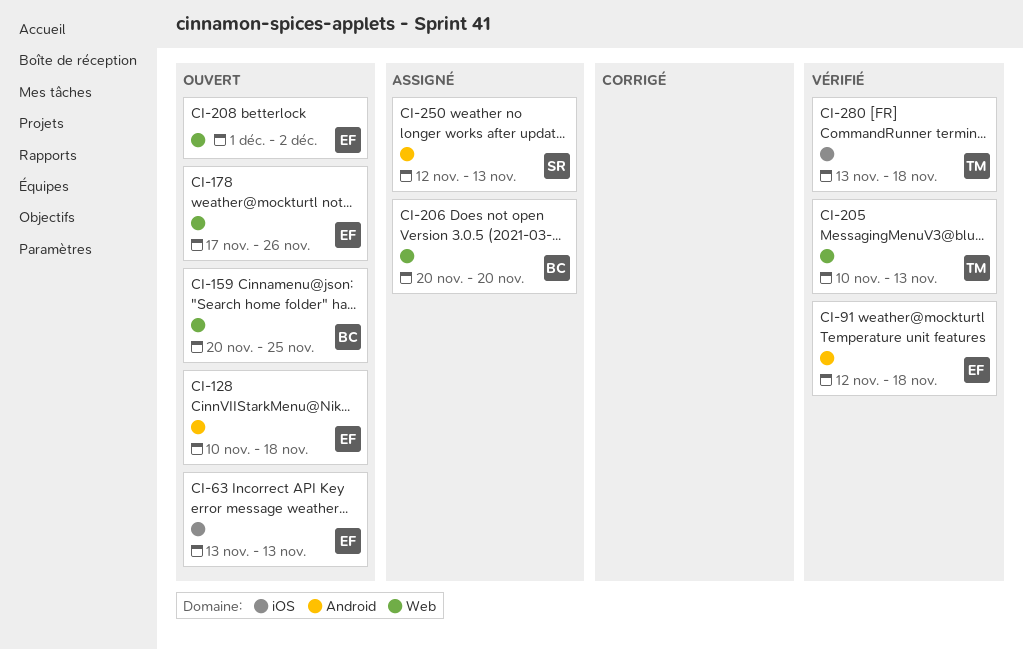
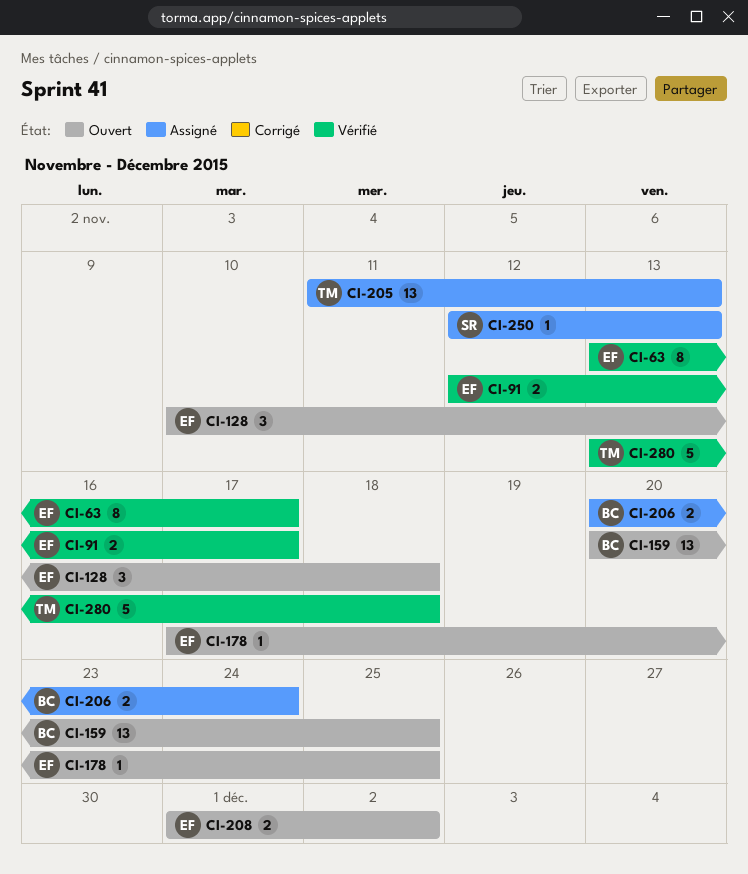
CI-63, status: Ouvert -> Vérifié
CI-63, due: Nov 13 -> Nov 17
CI-91, due: Nov 18 -> Nov 17
CI-178, due: Nov 26 -> Nov 25
CI-205, status: Vérifié -> Assigné
CI-205, start: Nov 10 -> Nov 11
CI-206, due: Nov 20 -> Nov 24

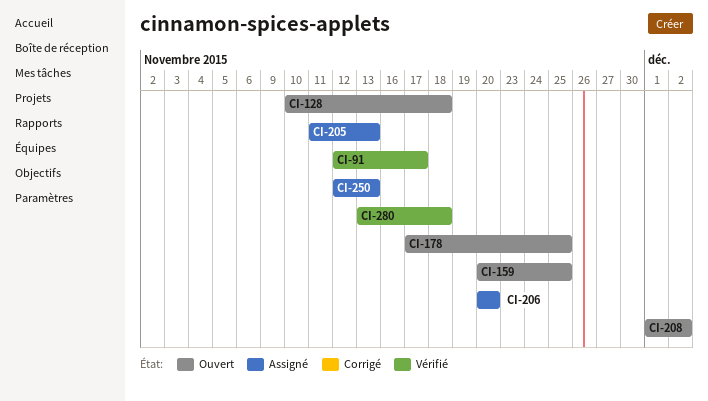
CI-63: present -> none
CI-206, due: Nov 24 -> Nov 20

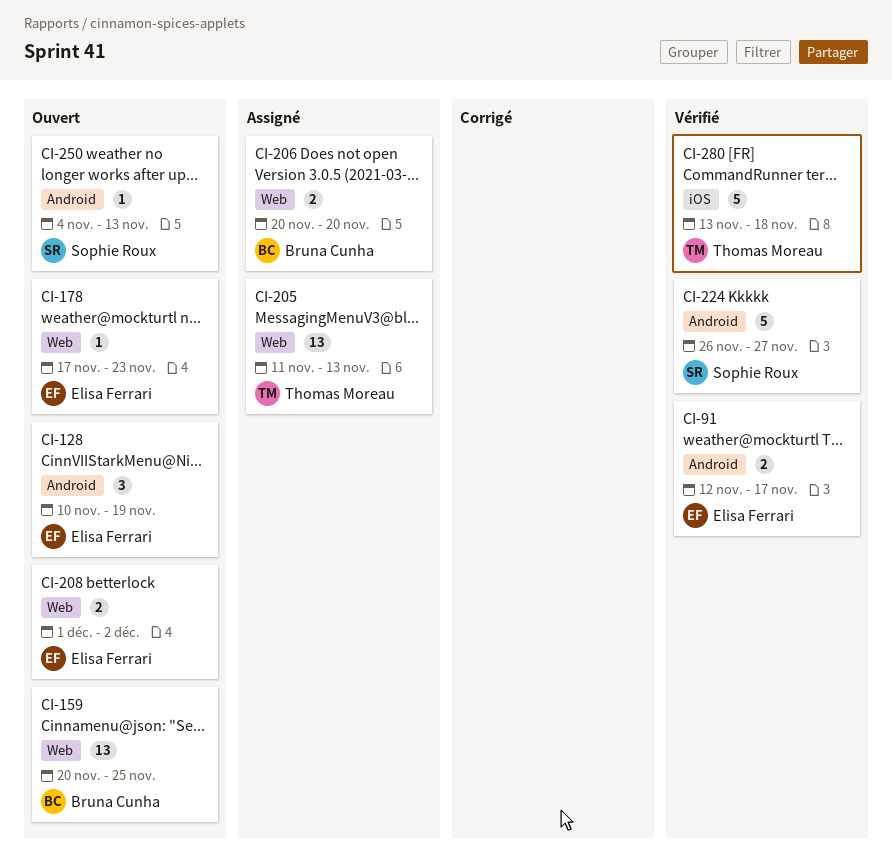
CI-128, due: Nov 18 -> Nov 19
CI-178, due: Nov 25 -> Nov 23
CI-224: none -> present
CI-250, status: Assigné -> Ouvert
CI-250, start: Nov 12 -> Nov 4

